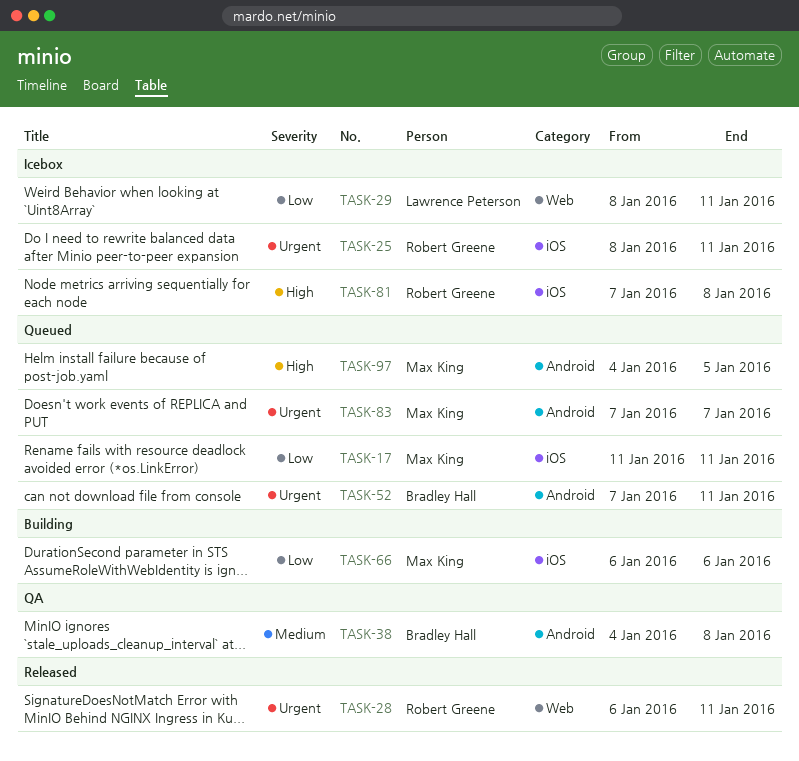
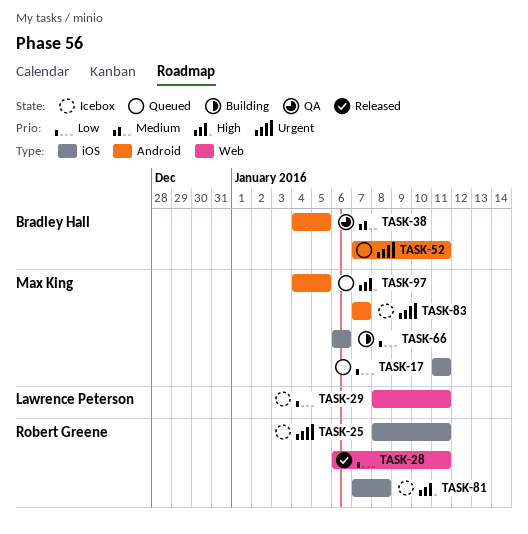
TASK-28, priority: Urgent -> Low
TASK-38, due: Jan 8 -> Jan 5
TASK-83, status: Queued -> Icebox

